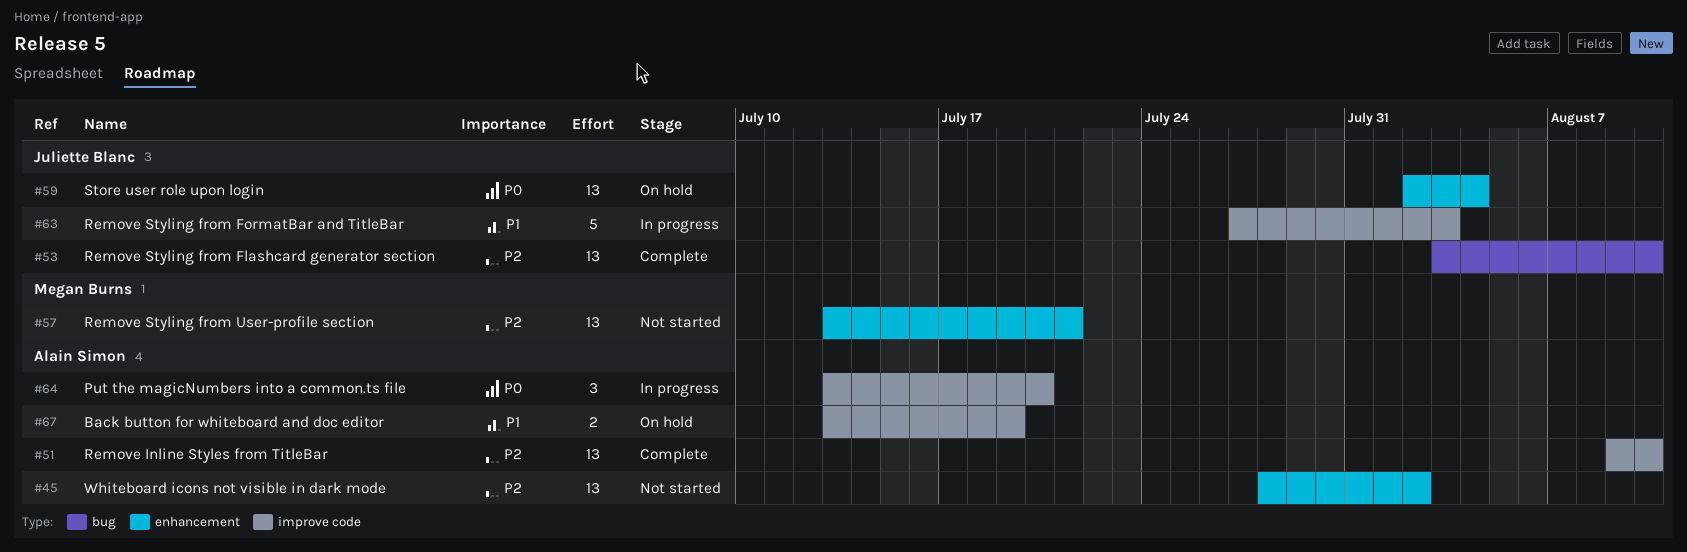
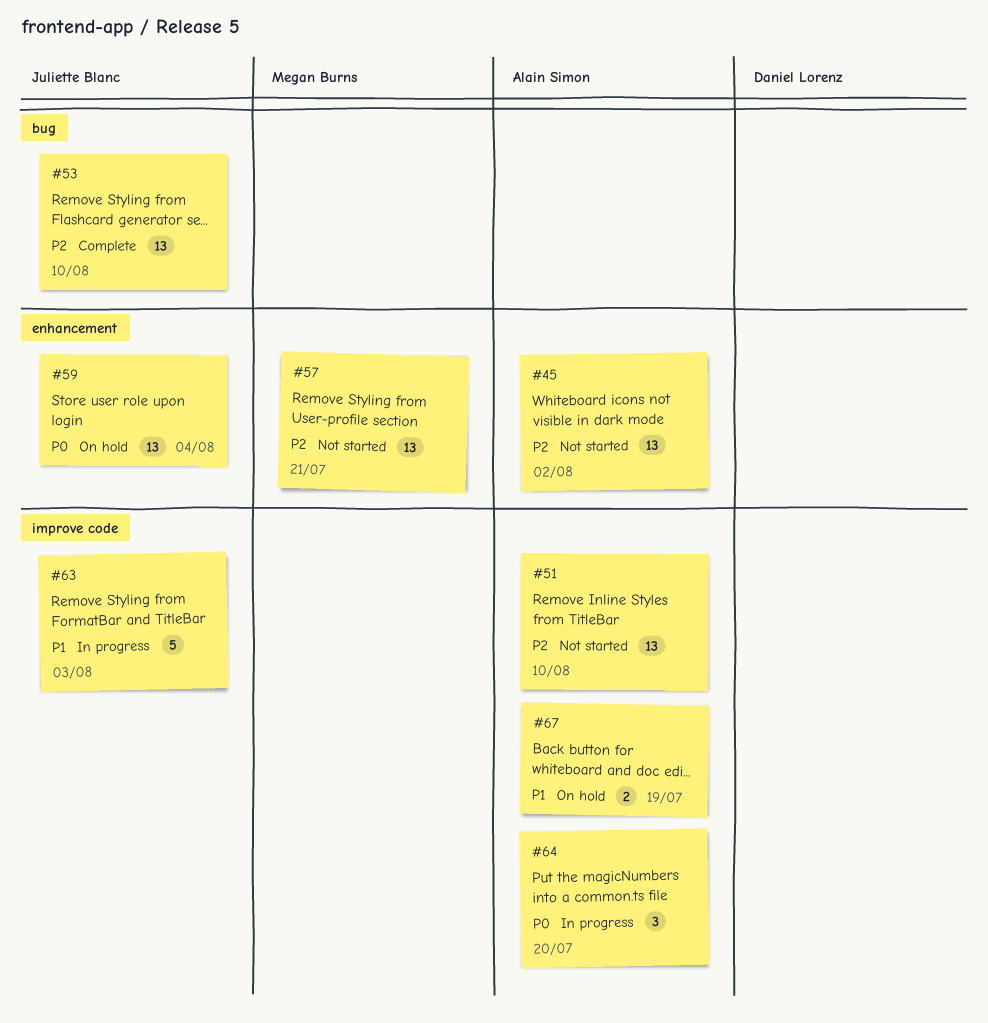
#51, status: Complete -> Not started

